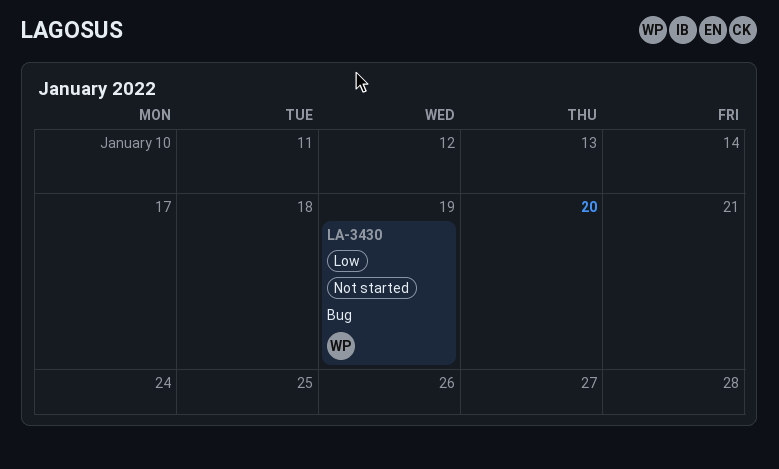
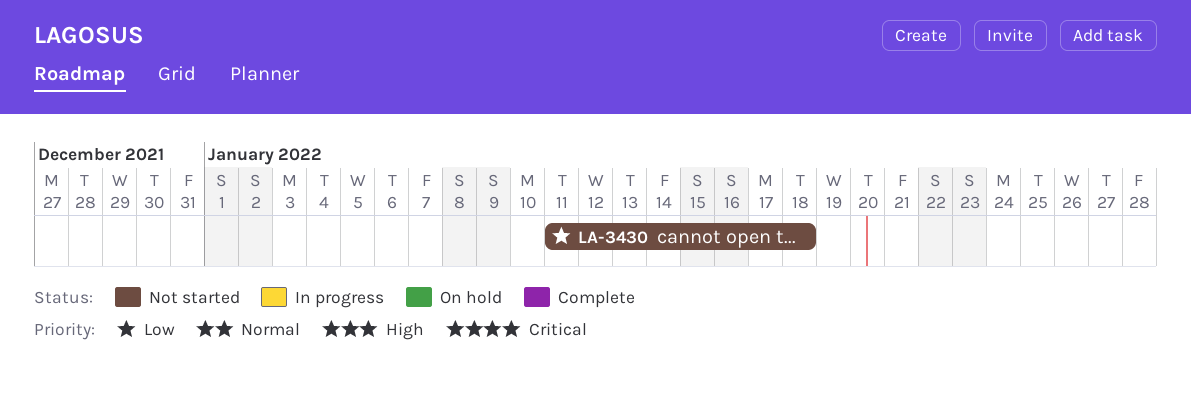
LA-3430, due: Jan 19 -> Jan 18

